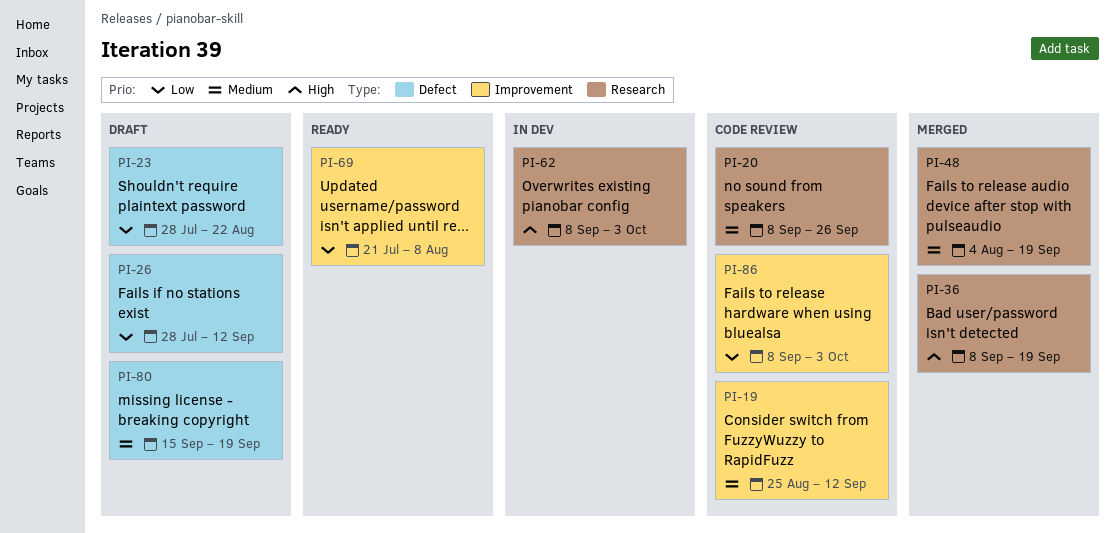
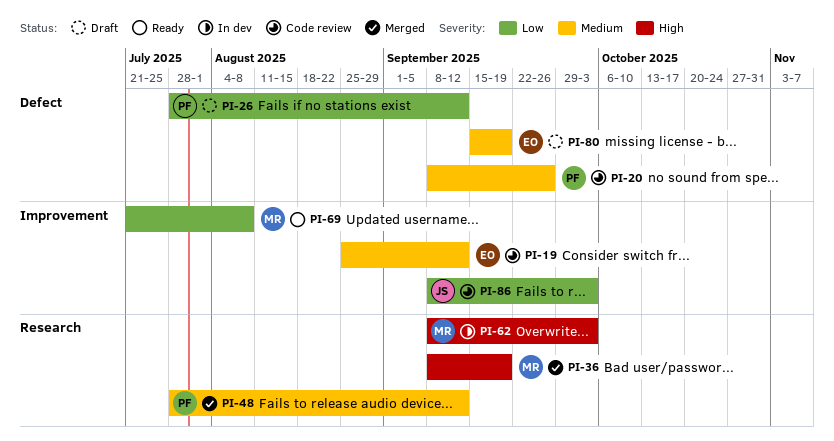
PI-20, label: Research -> Defect
PI-23: present -> none
PI-48, start: Aug 4 -> Jul 28
PI-48, due: Sep 19 -> Sep 12

